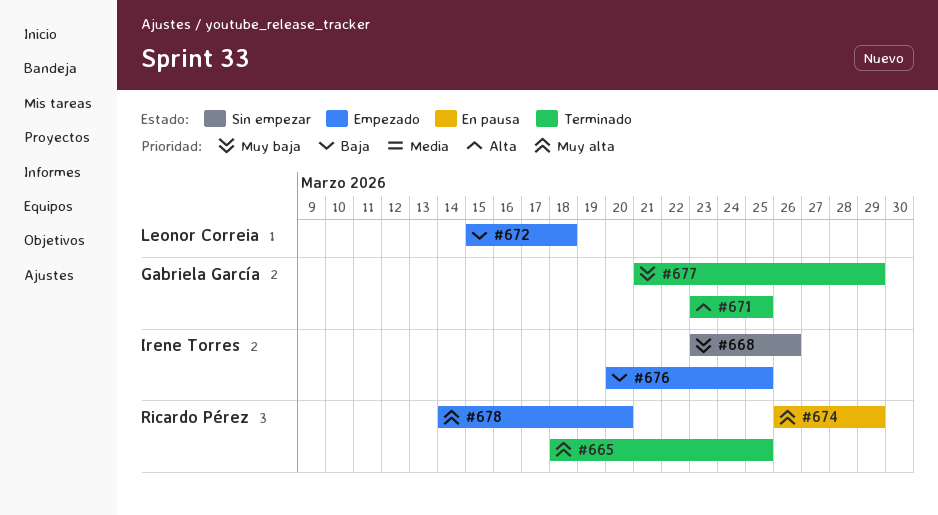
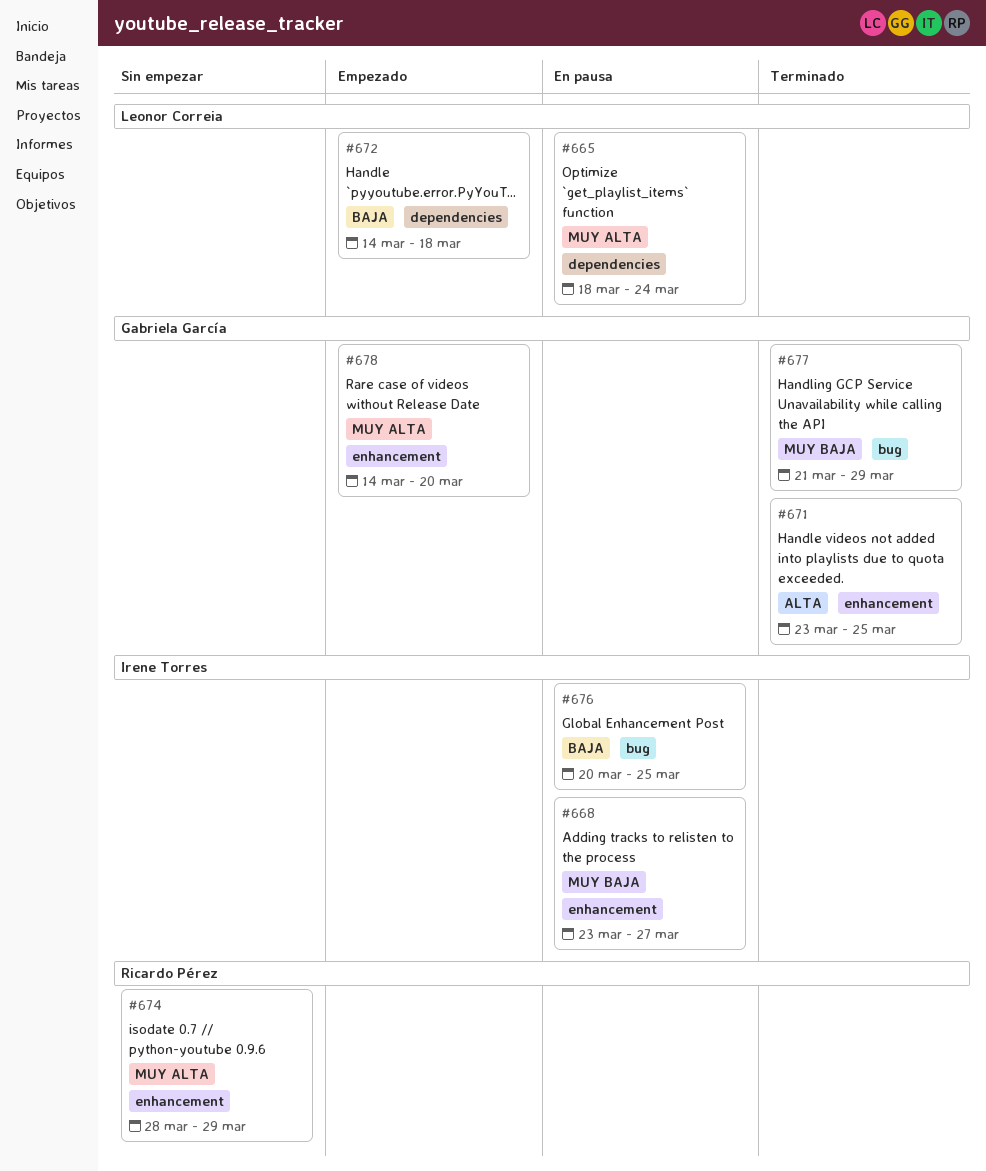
#665, status: Terminado -> En pausa
#665, owner: Ricardo Pérez -> Leonor Correia
#665, due: Mar 25 -> Mar 24
#668, status: Sin empezar -> En pausa
#668, due: Mar 26 -> Mar 27
#672, start: Mar 15 -> Mar 14
#674, status: En pausa -> Sin empezar
#674, start: Mar 26 -> Mar 28
#676, status: Empezado -> En pausa
#678, owner: Ricardo Pérez -> Gabriela García

